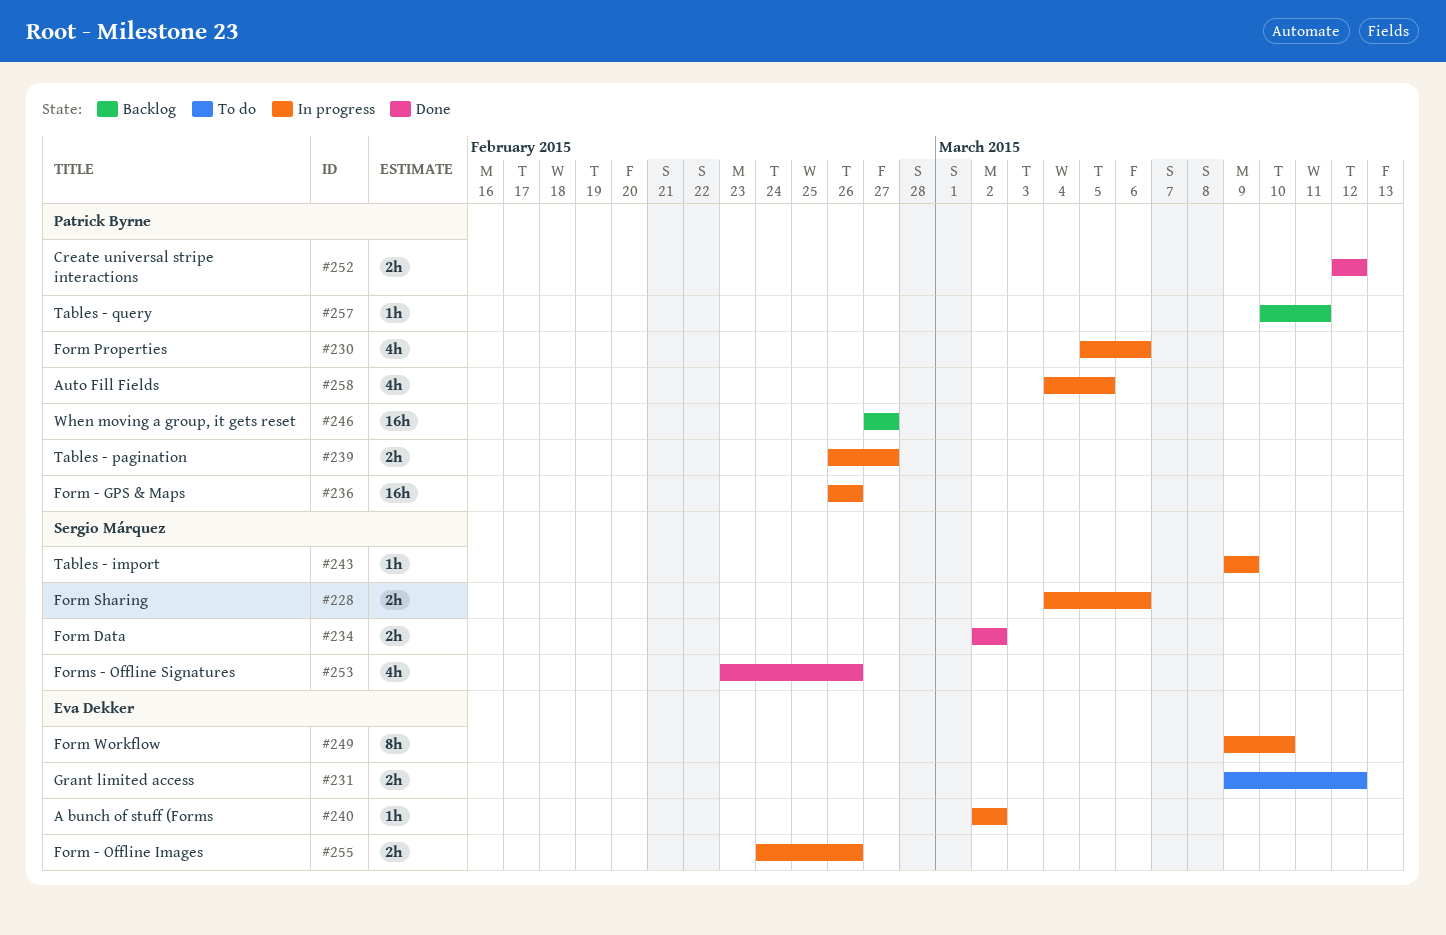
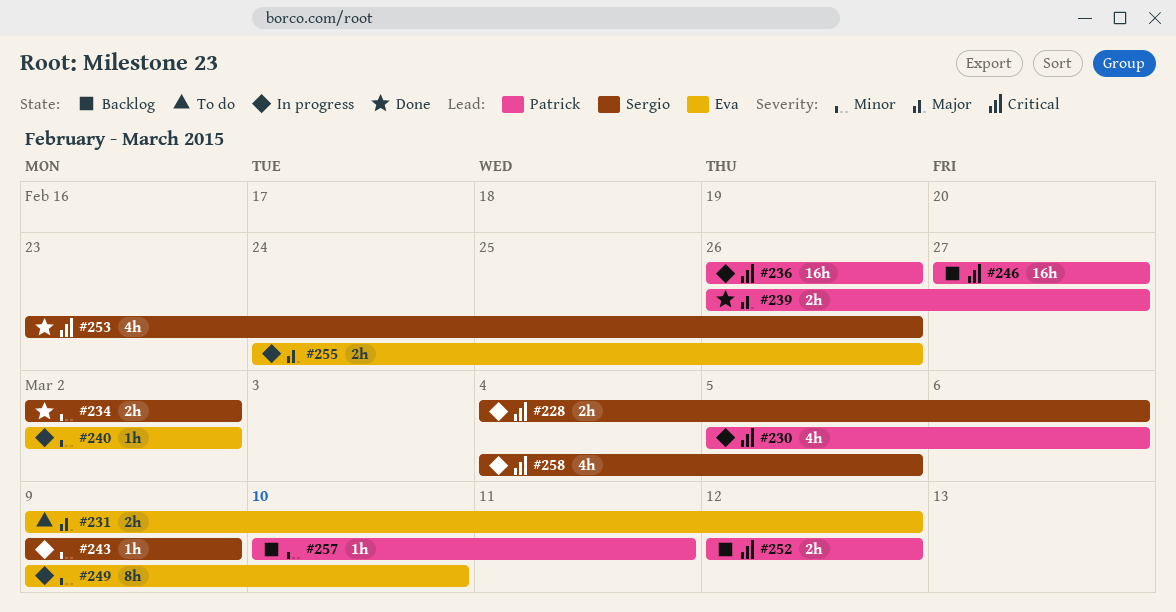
#239, status: In progress -> Done
#252, status: Done -> Backlog
#258, owner: Patrick Byrne -> Sergio Márquez

